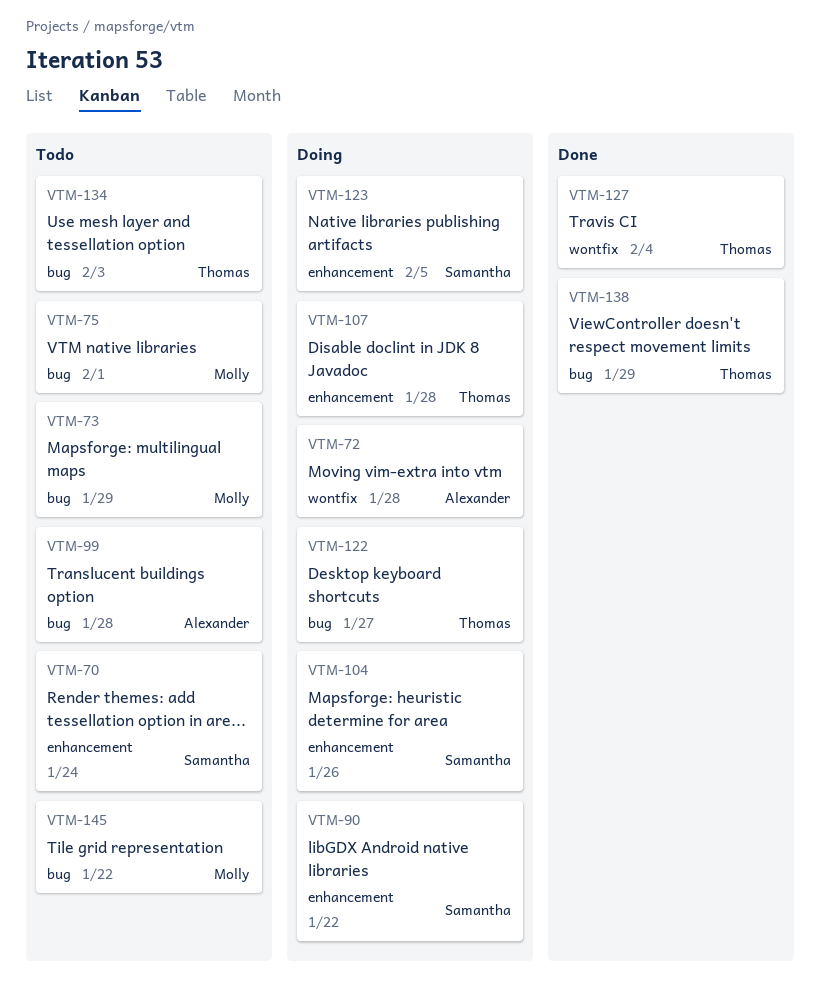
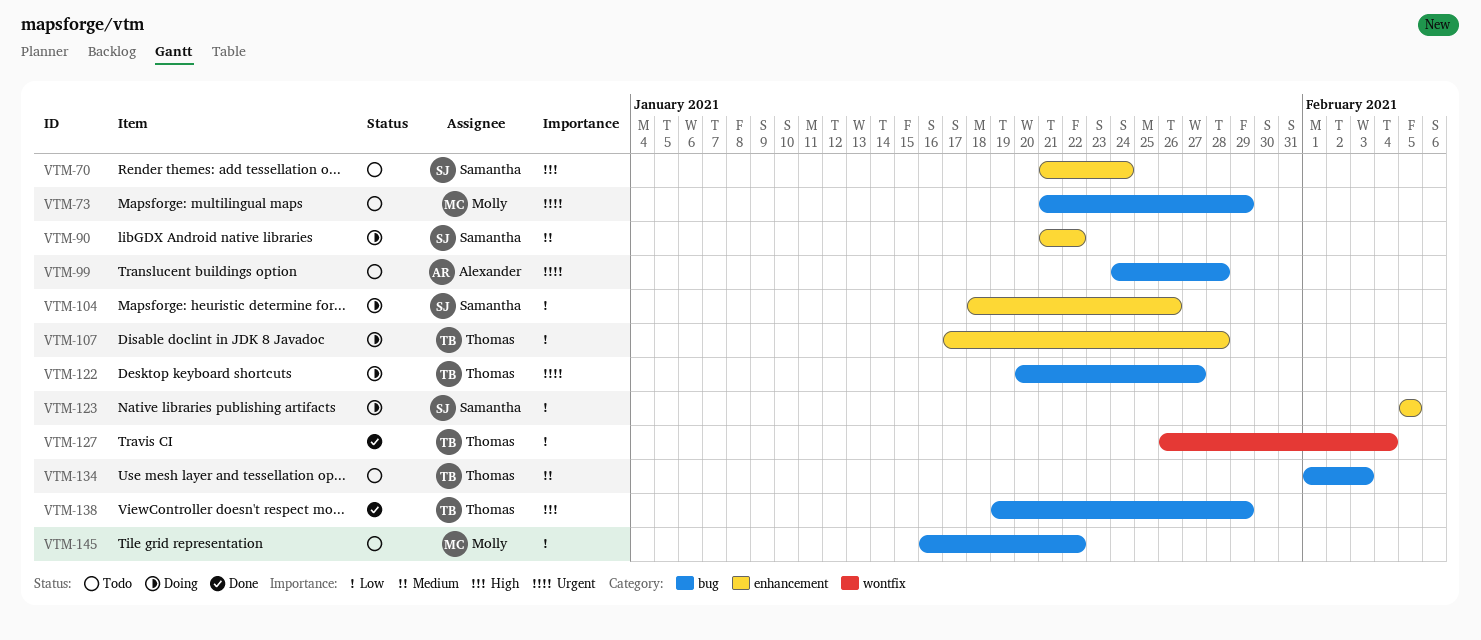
VTM-72: present -> none
VTM-75: present -> none

